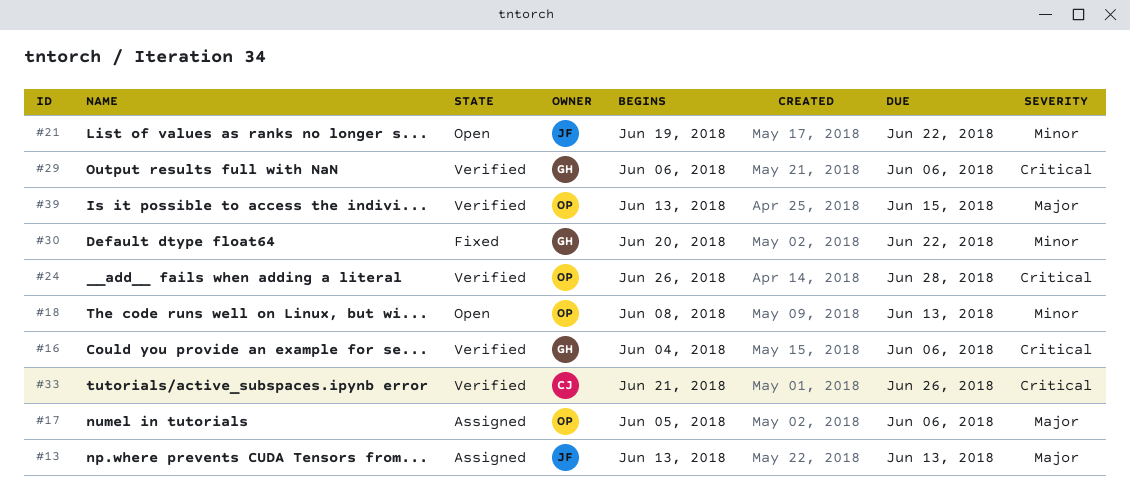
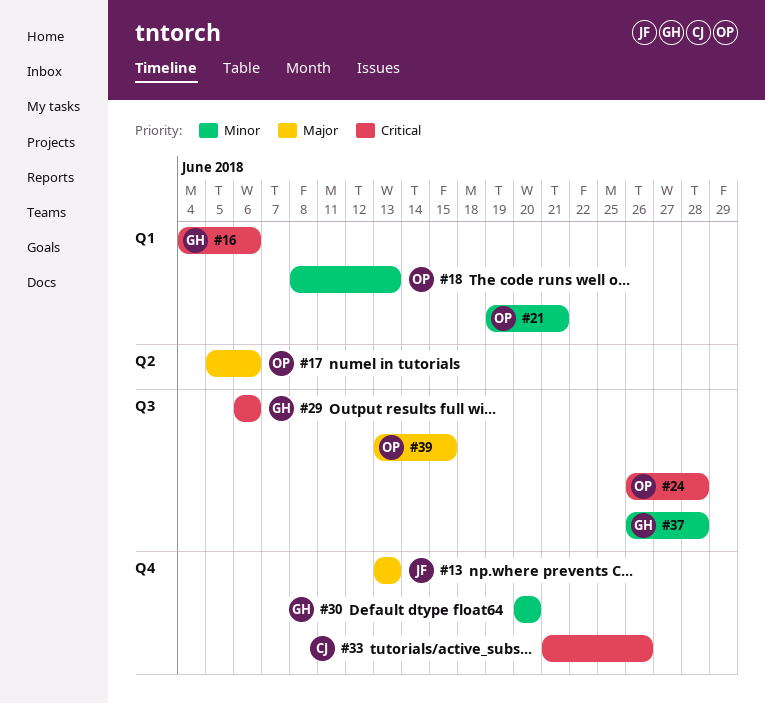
#21, owner: JF -> OP
#21, due: Jun 22 -> Jun 21
#30, due: Jun 22 -> Jun 20
#37: none -> present

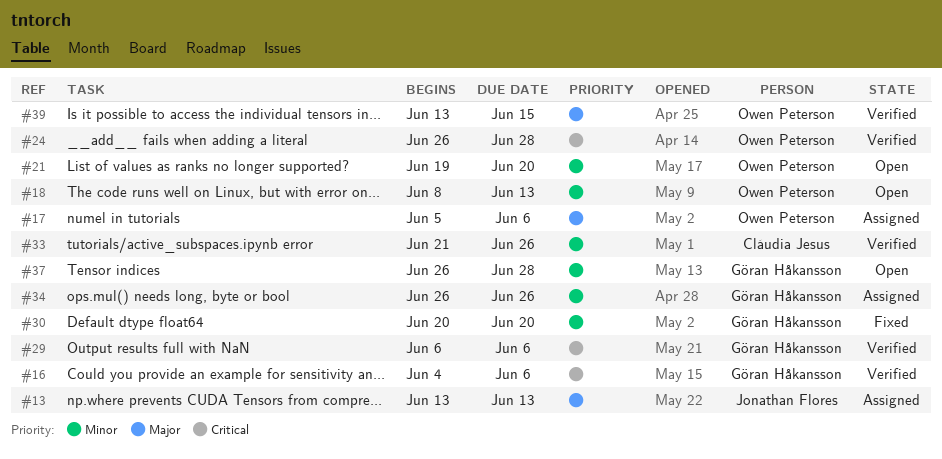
#21, due: Jun 21 -> Jun 20
#33, priority: Critical -> Minor
#34: none -> present

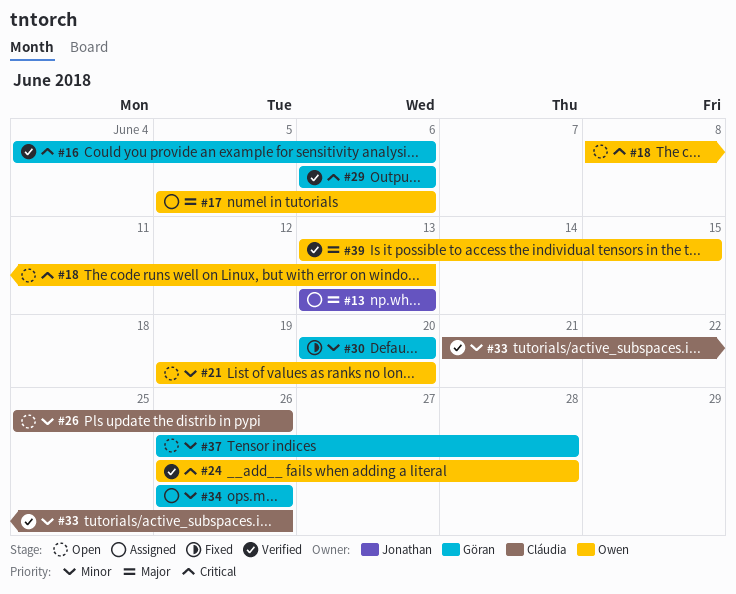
#18, priority: Minor -> Critical
#26: none -> present

